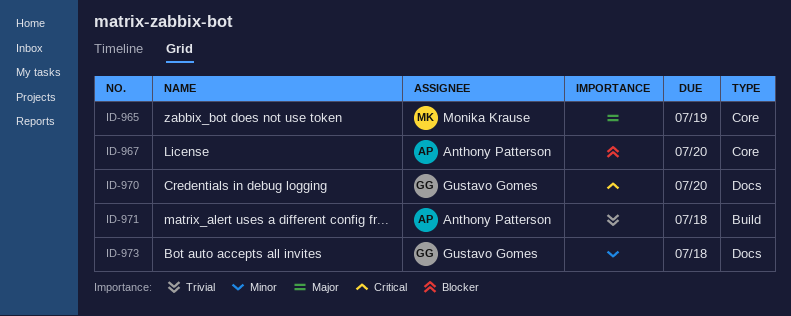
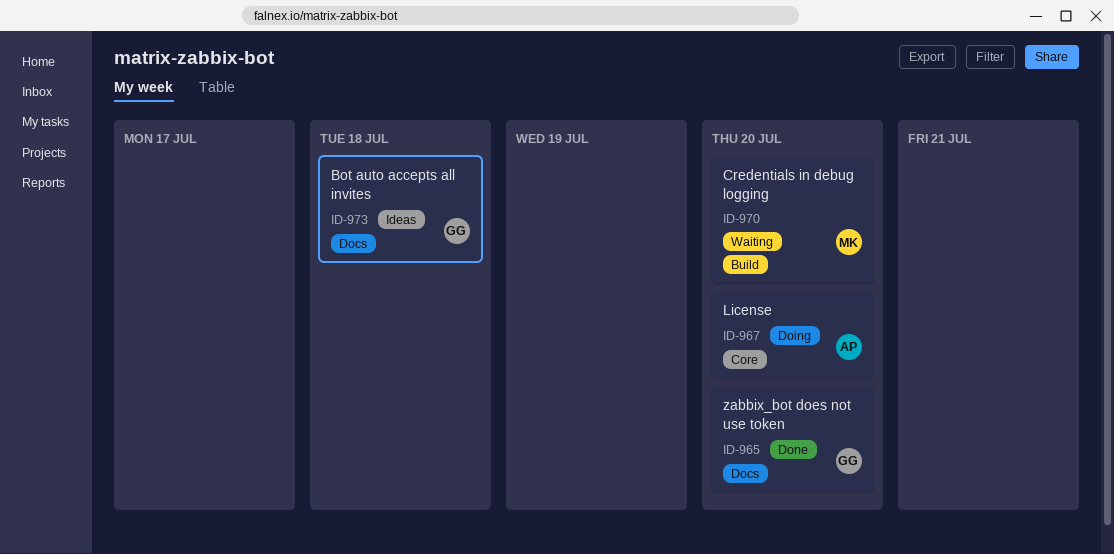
ID-965, owner: Monika Krause -> Gustavo Gomes
ID-965, label: Core -> Docs
ID-965, due: Jul 19 -> Jul 20
ID-970, owner: Gustavo Gomes -> Monika Krause
ID-970, label: Docs -> Build
ID-971: present -> none

